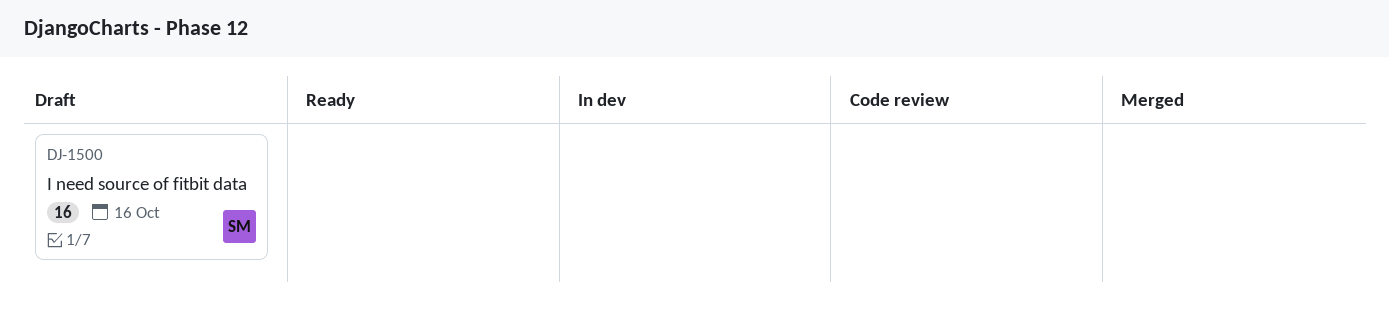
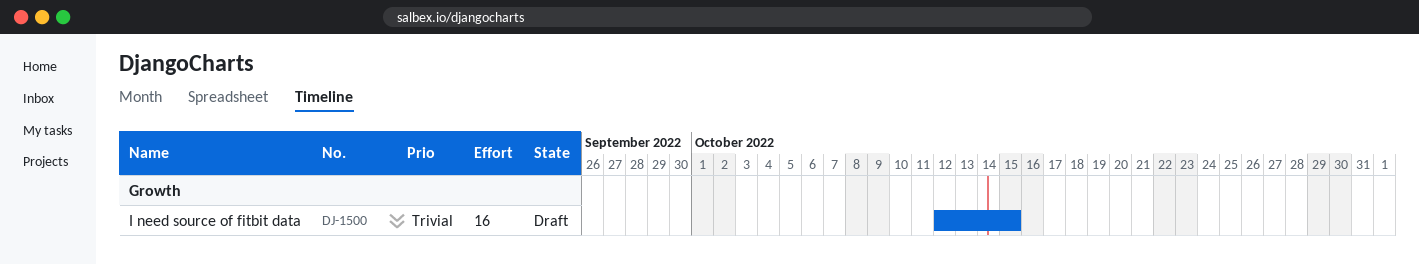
DJ-1500, due: Oct 16 -> Oct 15

